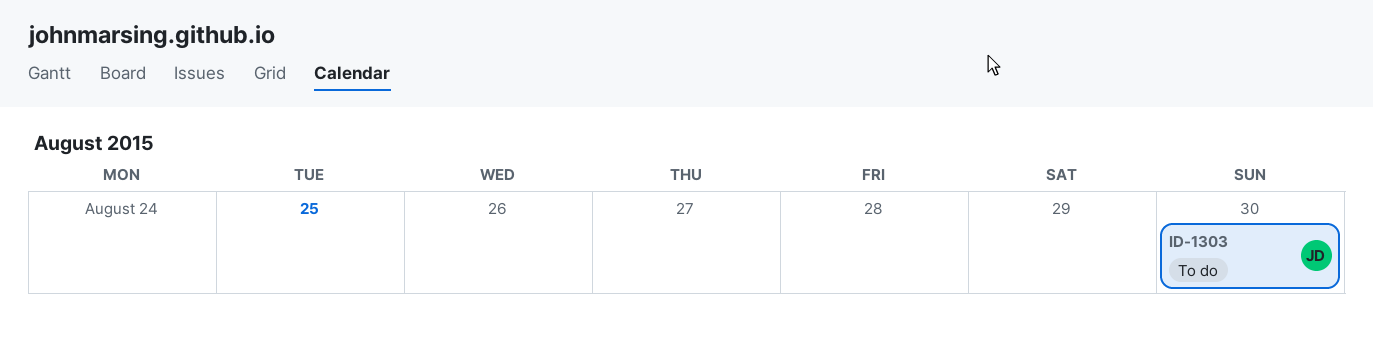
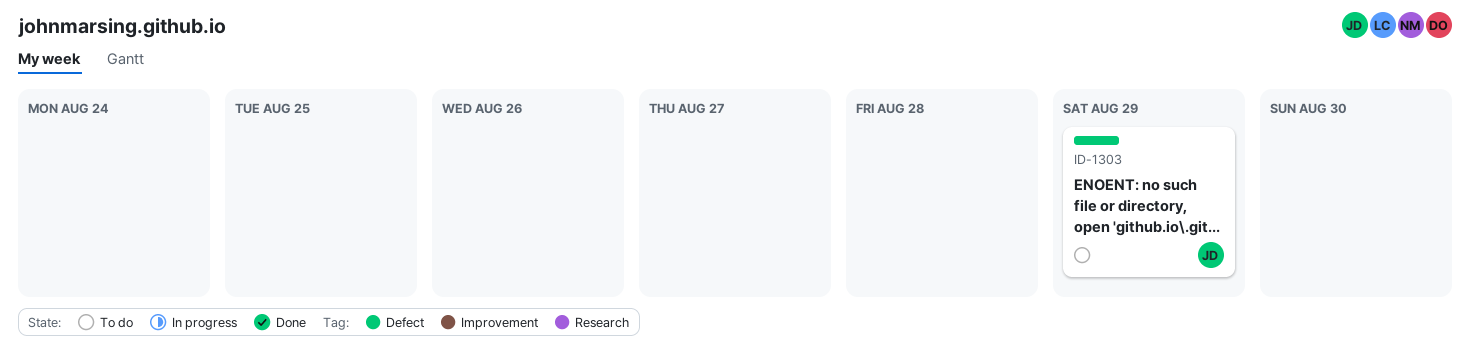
ID-1303, due: Aug 30 -> Aug 29

